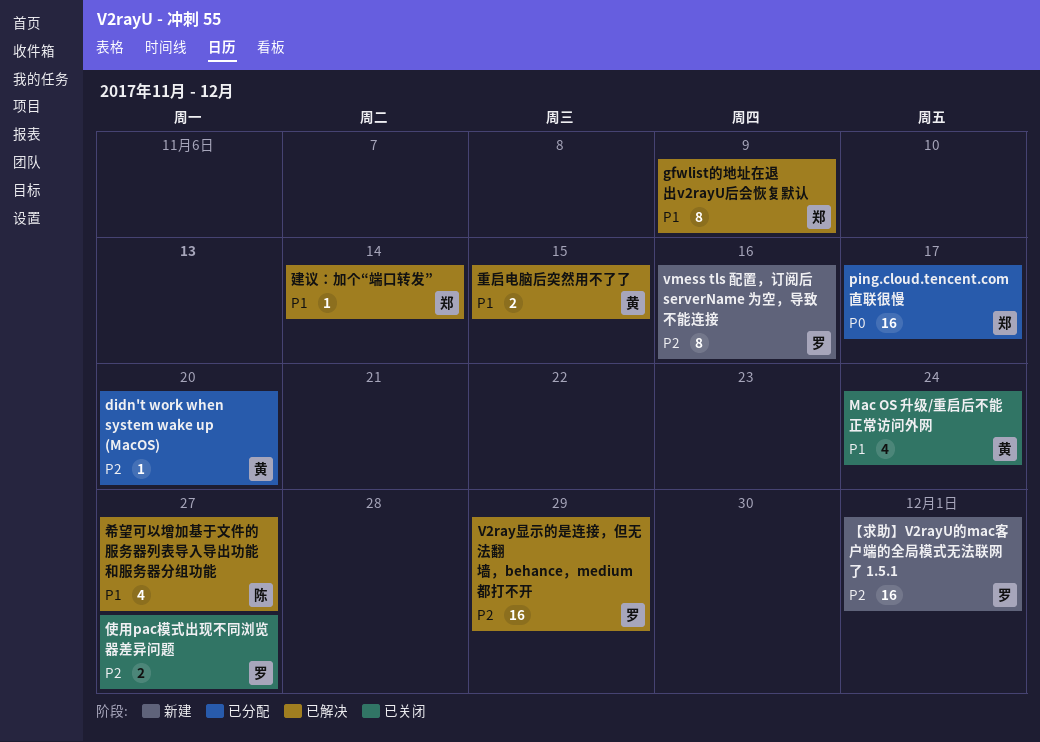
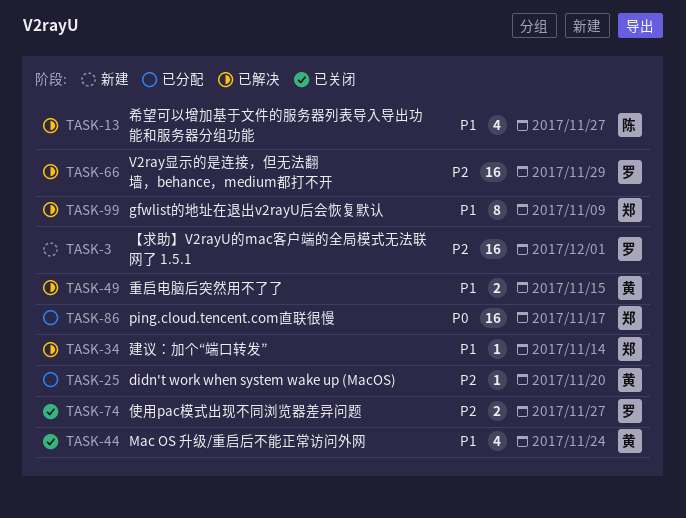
vmess tls 配置，订阅后 serverName 为空，导致不能连接: present -> none

